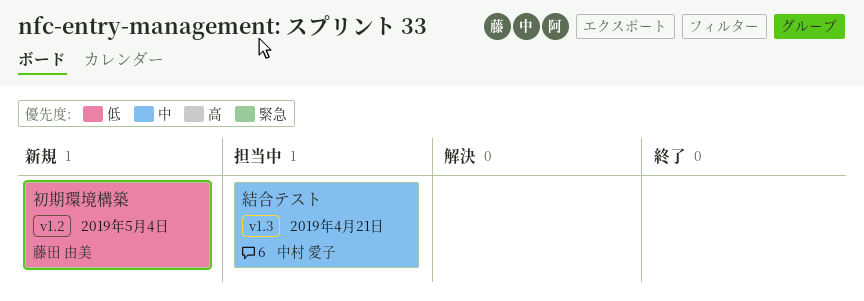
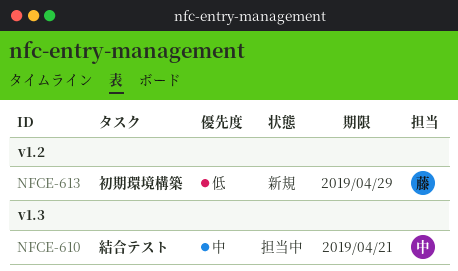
初期環境構築, due: May 4 -> Apr 29

